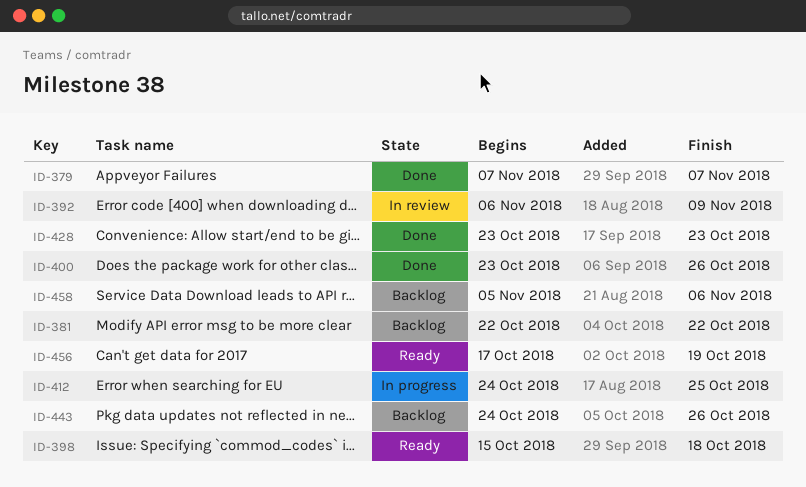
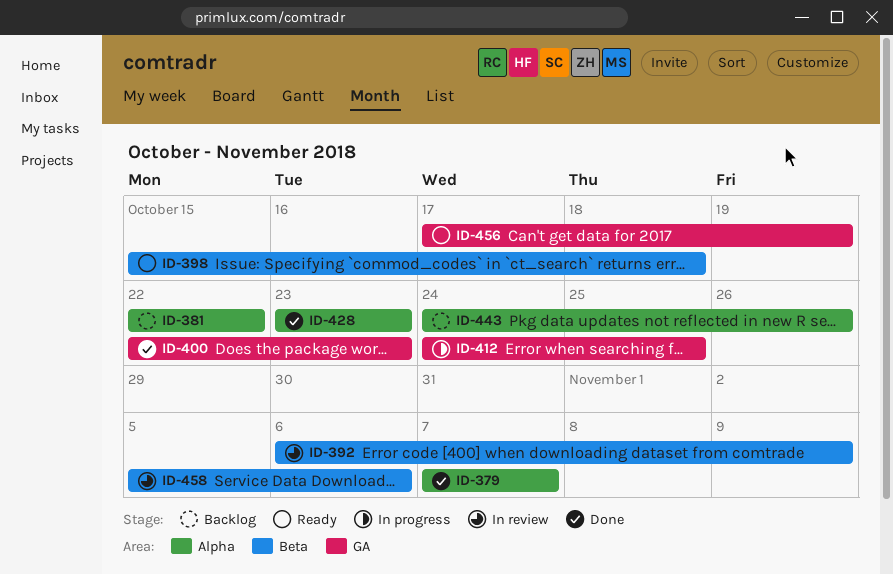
ID-400, start: Oct 23 -> Oct 22
ID-400, due: Oct 26 -> Oct 23
ID-458, status: Backlog -> In review

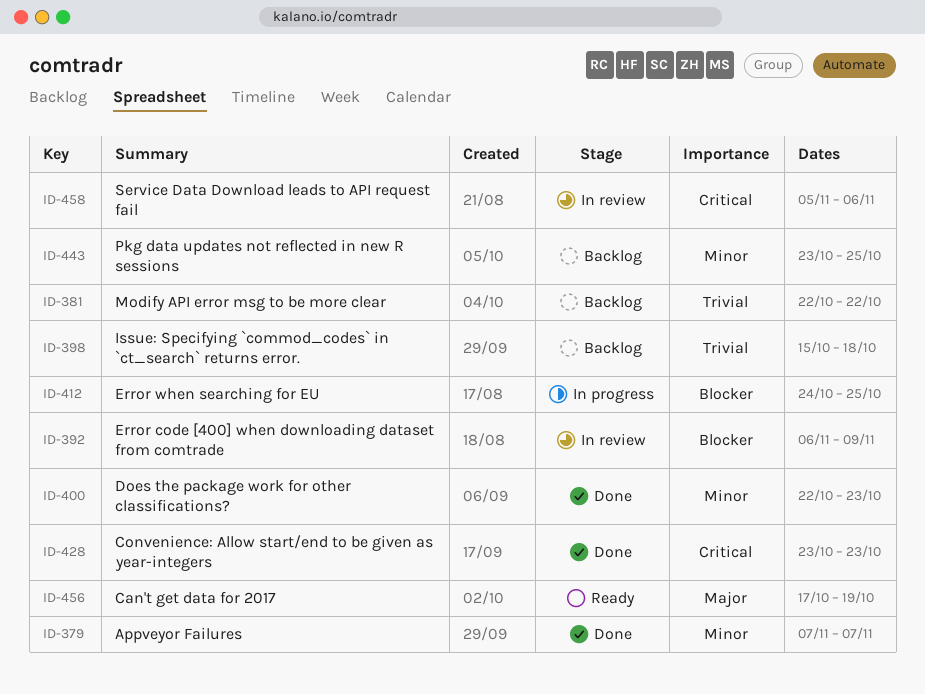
ID-398, status: Ready -> Backlog
ID-443, start: Oct 24 -> Oct 23
ID-443, due: Oct 26 -> Oct 25

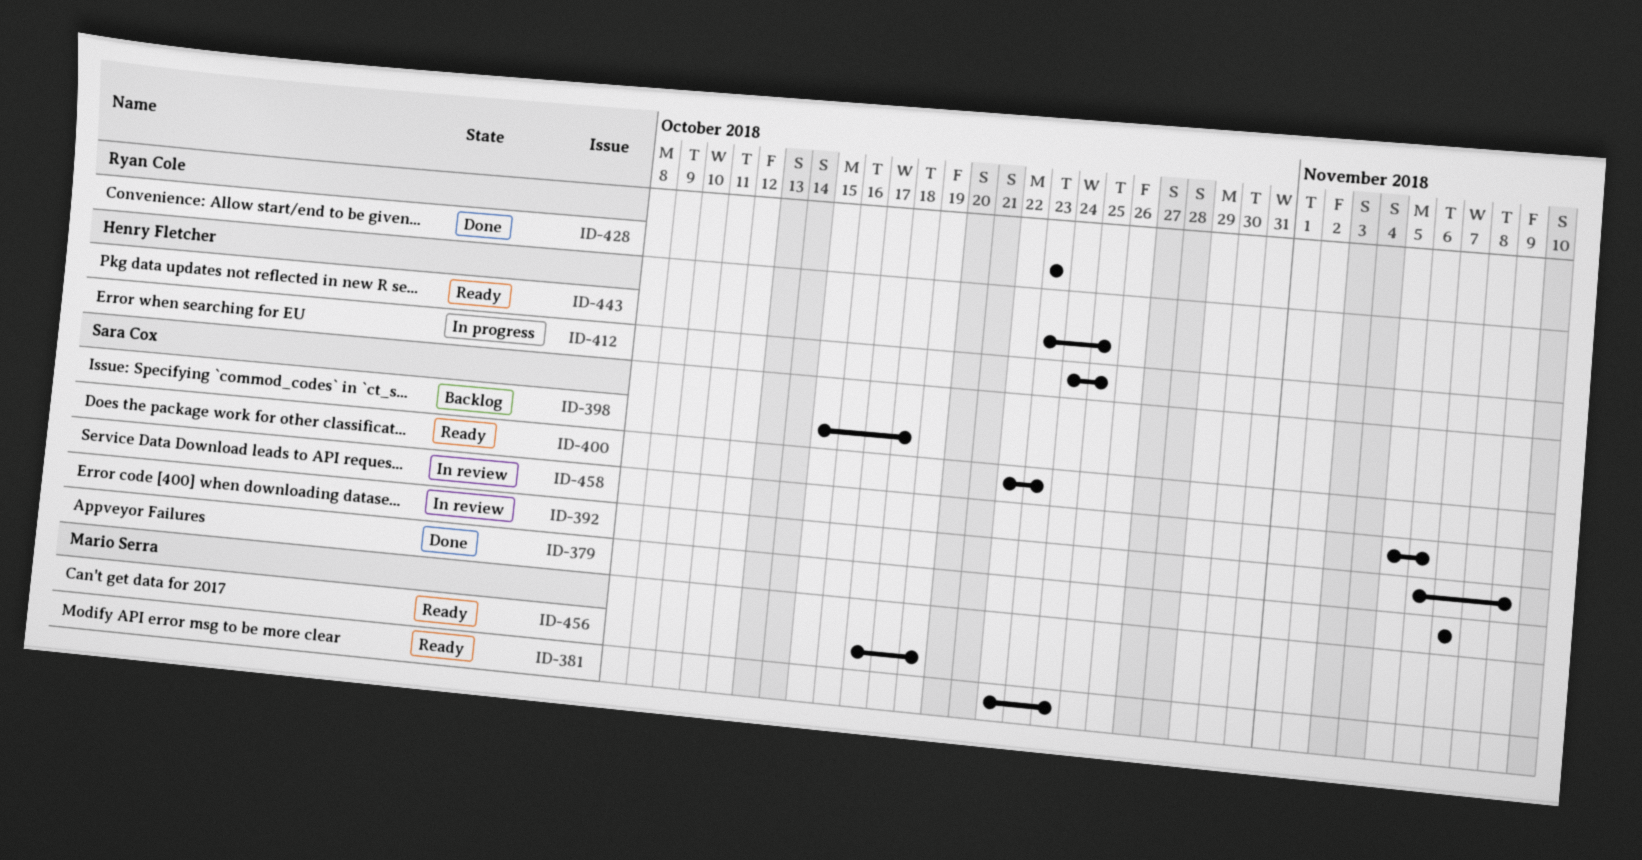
ID-381, status: Backlog -> Ready
ID-381, due: Oct 22 -> Oct 24
ID-400, status: Done -> Ready
ID-443, status: Backlog -> Ready

